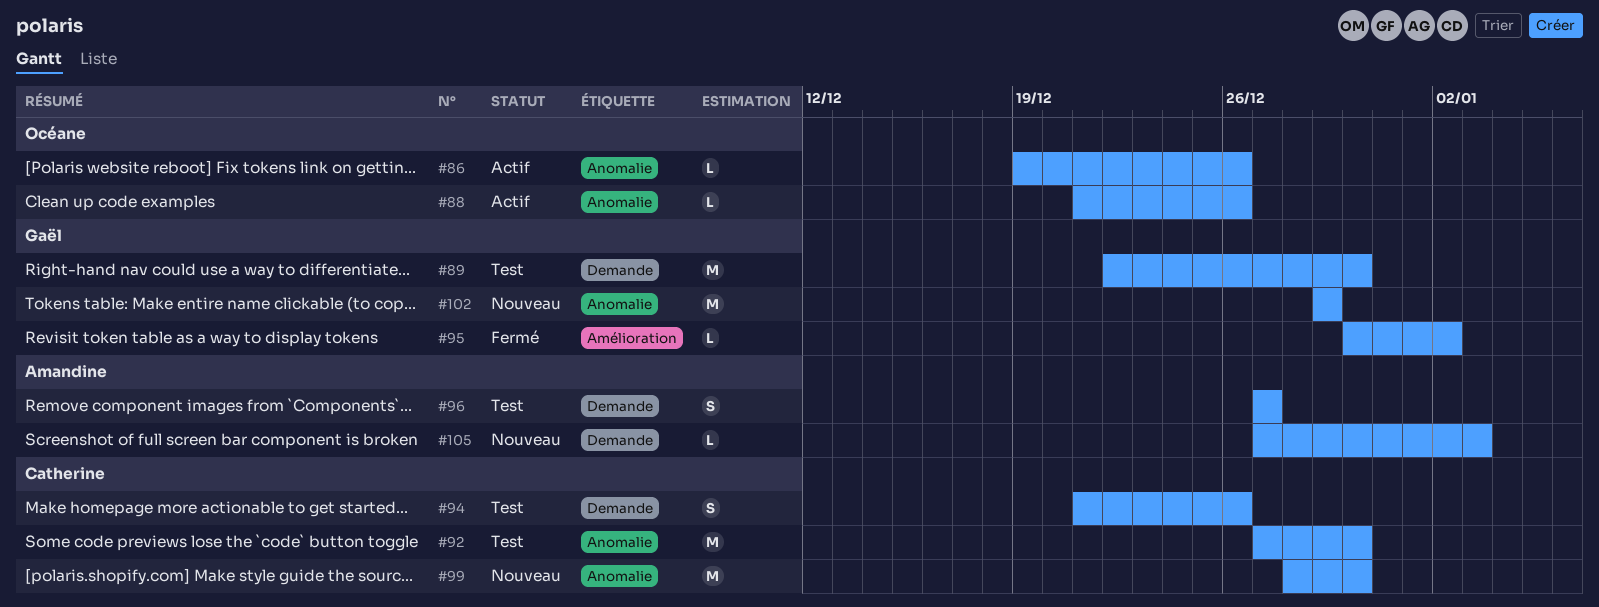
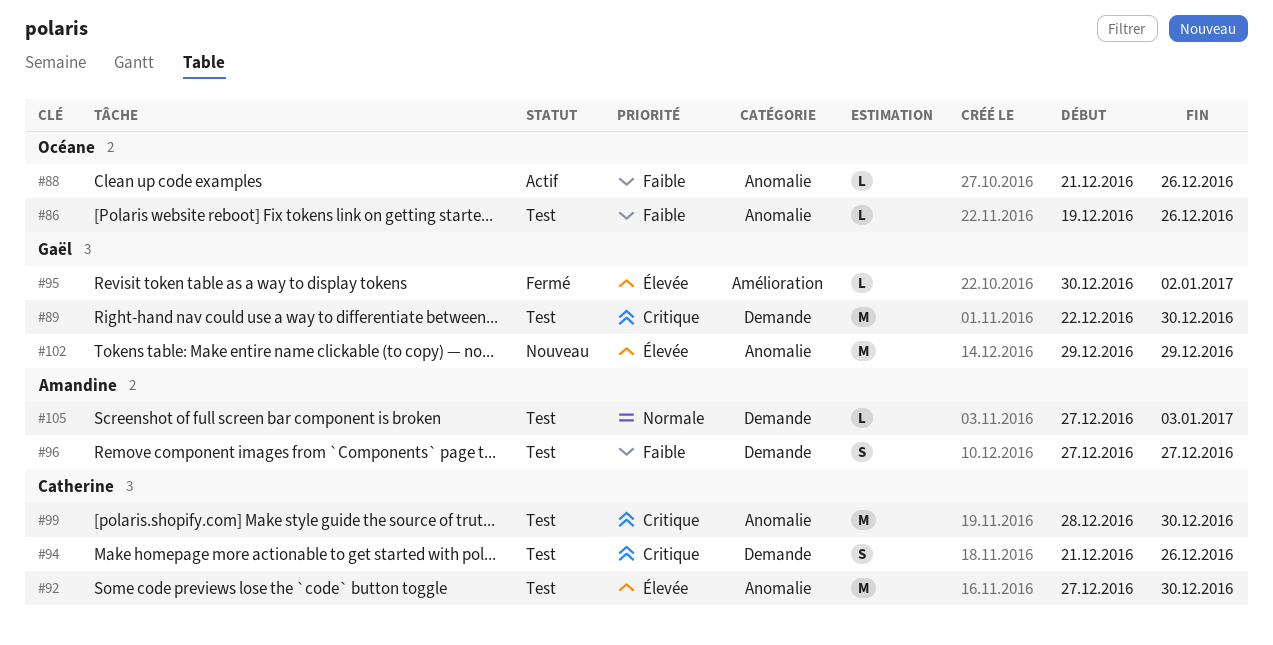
#86, status: Actif -> Test
#99, status: Nouveau -> Test
#105, status: Nouveau -> Test

